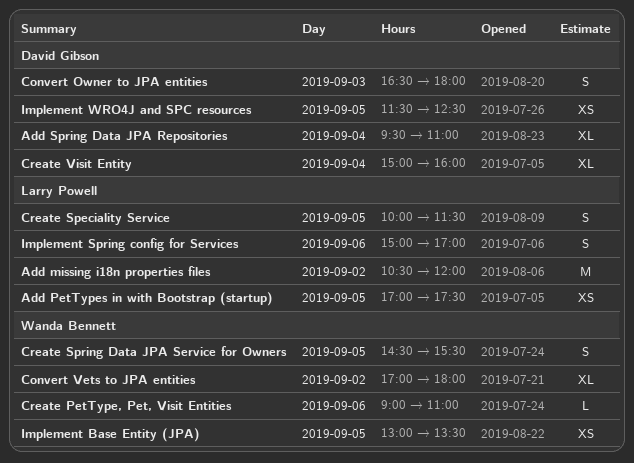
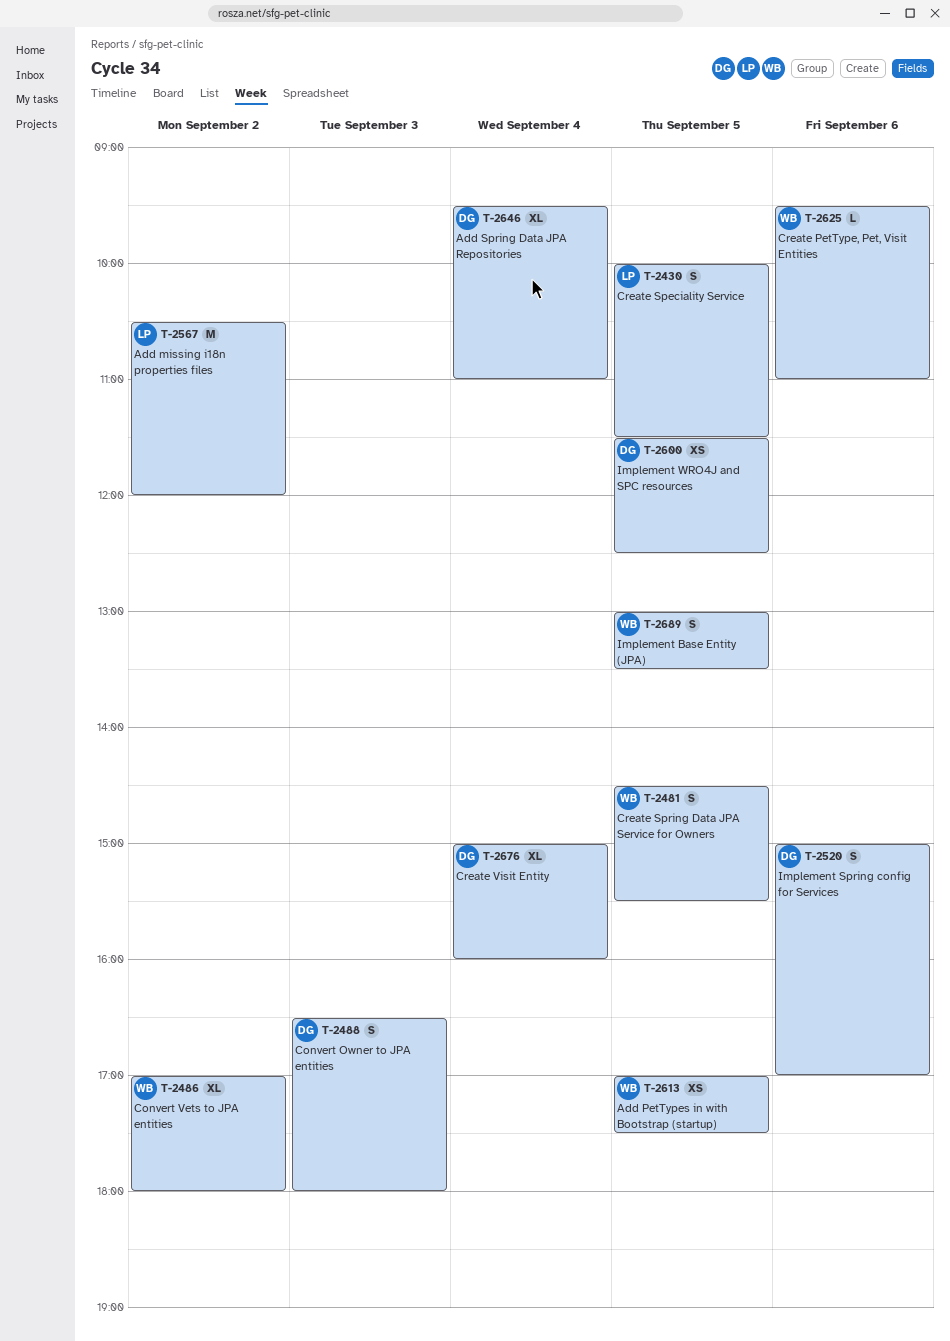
Add PetTypes in with Bootstrap (startup), owner: Larry Powell -> Wanda Bennett
Create PetType, Pet, Visit Entities, begins: 09:00 -> 09:30
Implement Base Entity (JPA), estimate: XS -> S
Implement Spring config for Services, owner: Larry Powell -> David Gibson

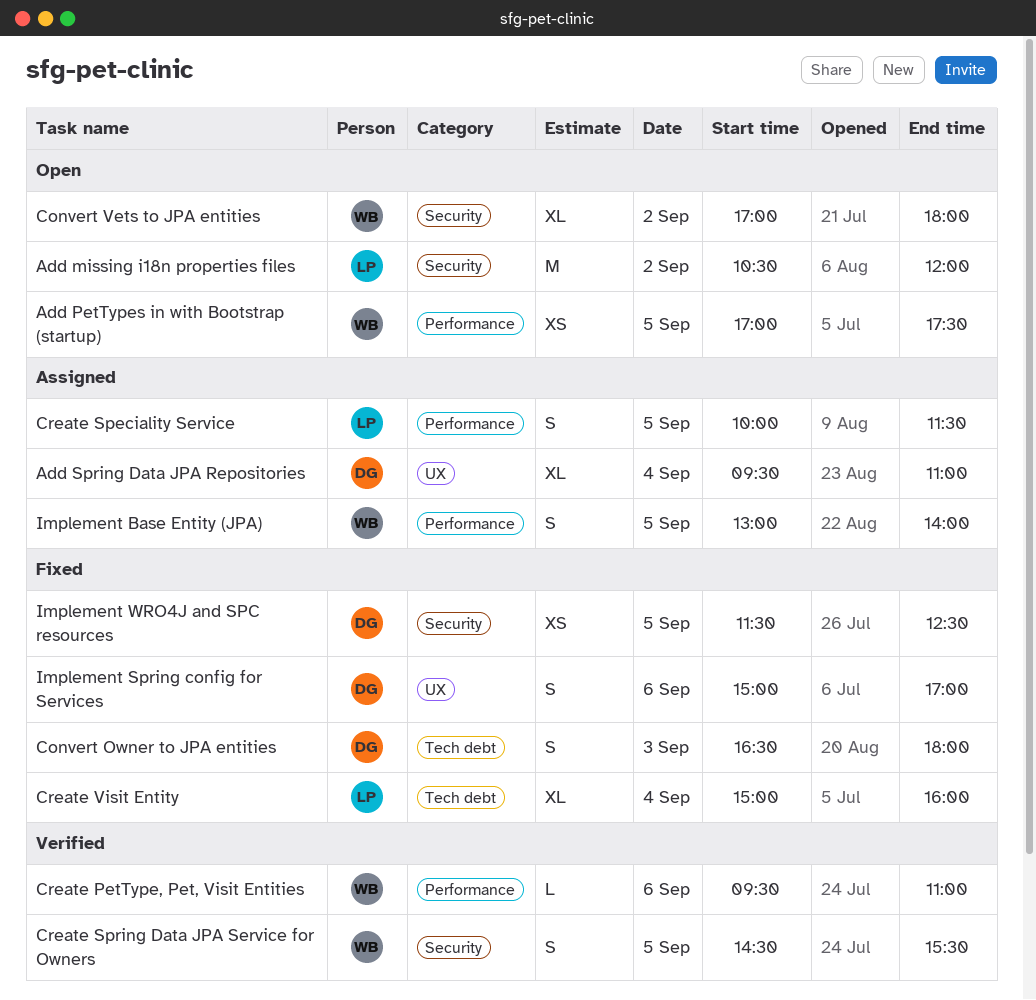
Create Visit Entity, owner: DG -> LP
Implement Base Entity (JPA), ends: 13:30 -> 14:00

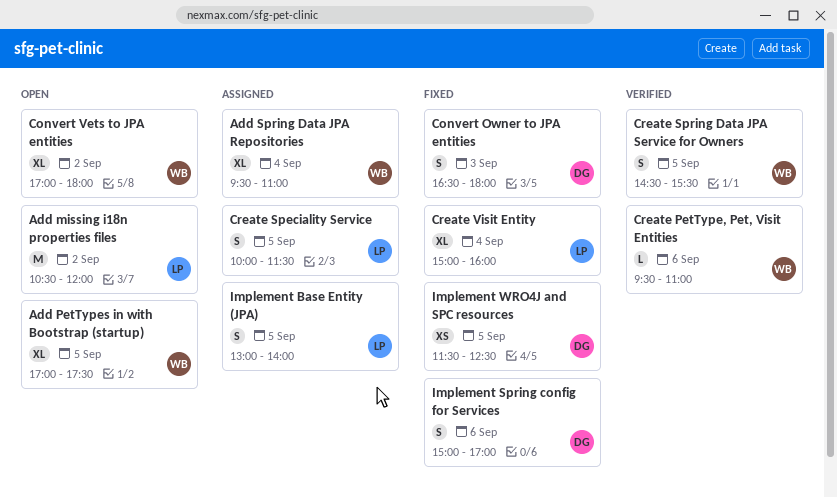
Add PetTypes in with Bootstrap (startup), estimate: XS -> XL
Add Spring Data JPA Repositories, owner: DG -> WB
Implement Base Entity (JPA), owner: WB -> LP

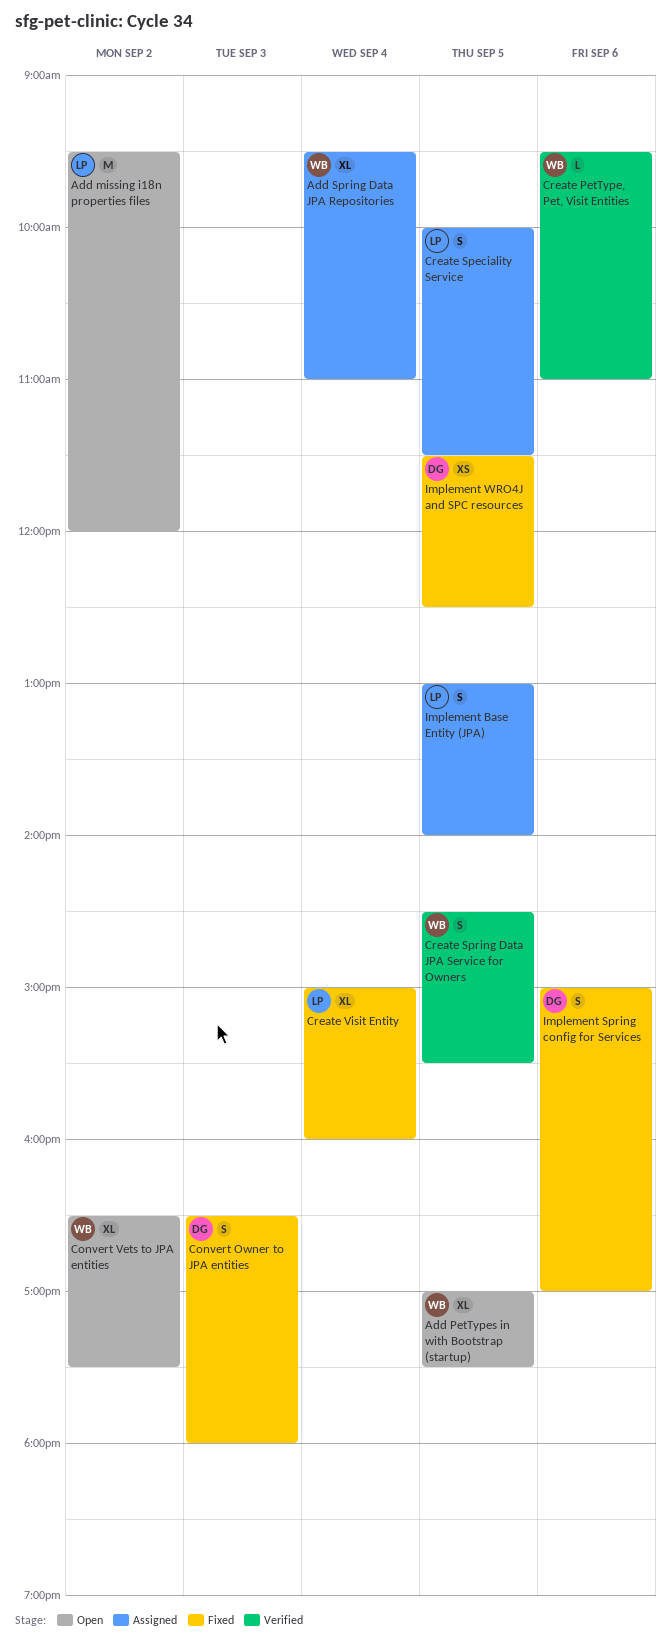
Add missing i18n properties files, begins: 10:30 -> 09:30
Convert Vets to JPA entities, begins: 17:00 -> 16:30
Convert Vets to JPA entities, ends: 18:00 -> 17:30

